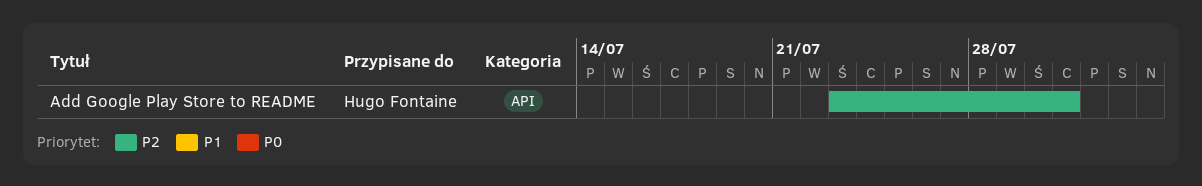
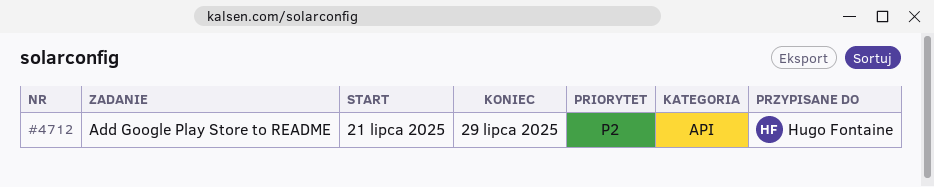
Add Google Play Store to README, start: Jul 23 -> Jul 21
Add Google Play Store to README, due: Jul 31 -> Jul 29

